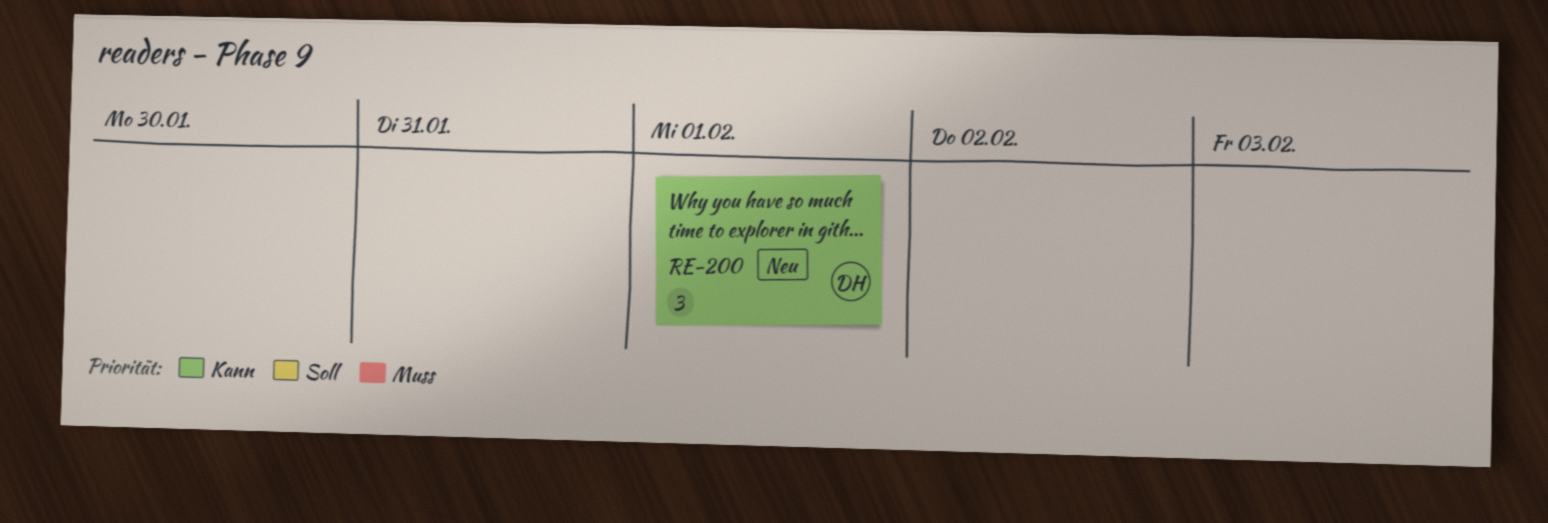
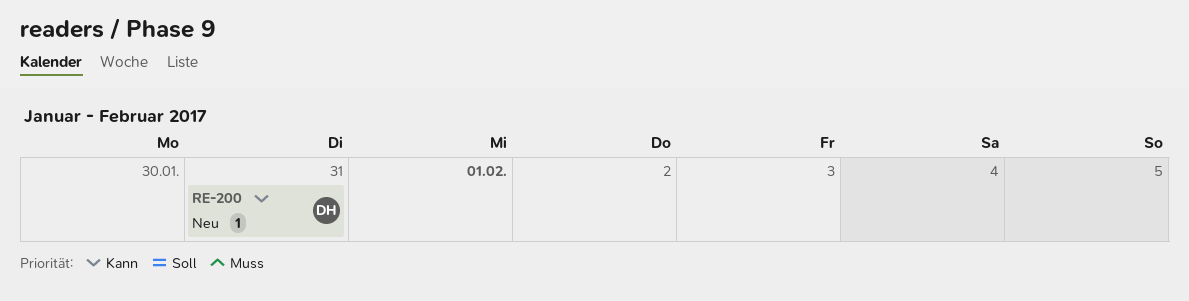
RE-200, estimate: 3 -> 1
RE-200, due: Feb 1 -> Jan 31

